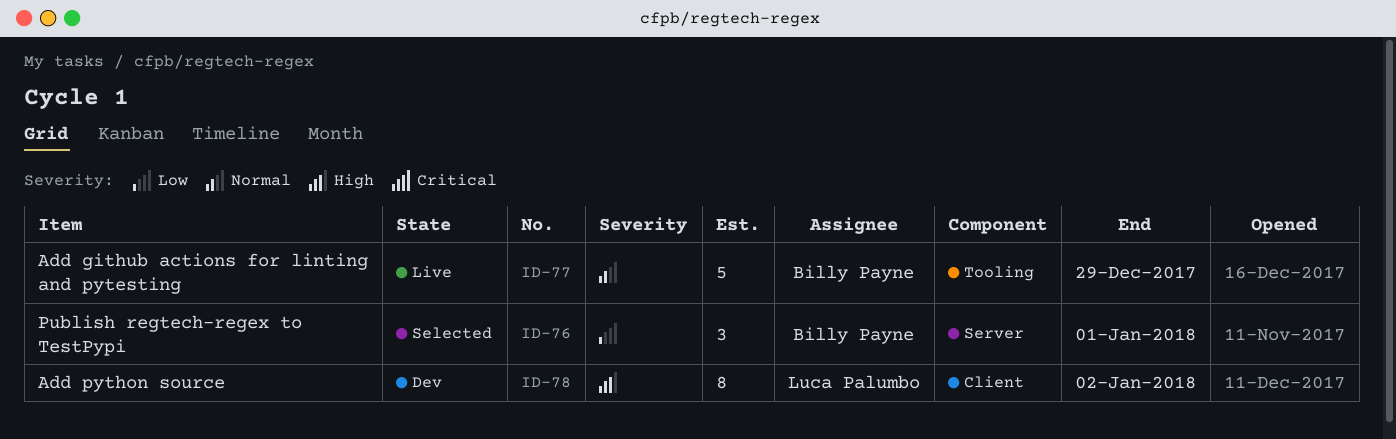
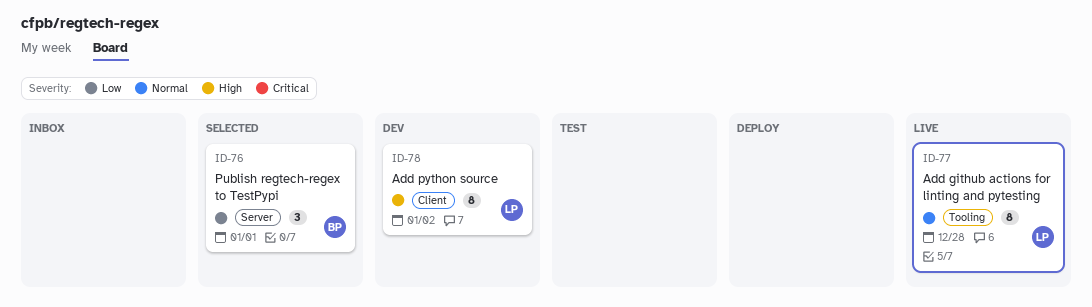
ID-77, owner: Billy Payne -> Luca Palumbo
ID-77, estimate: 5 -> 8
ID-77, due: Dec 29 -> Dec 28

